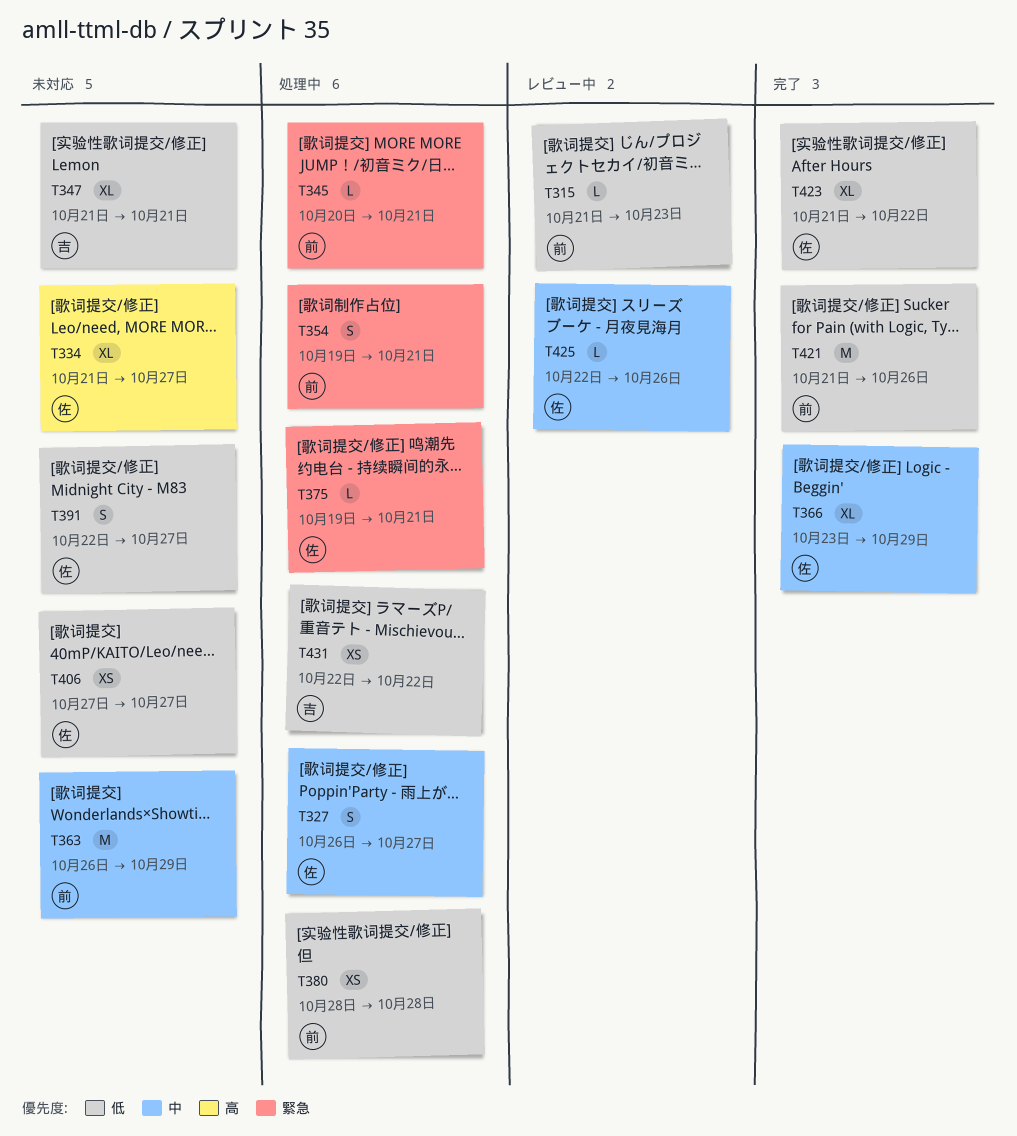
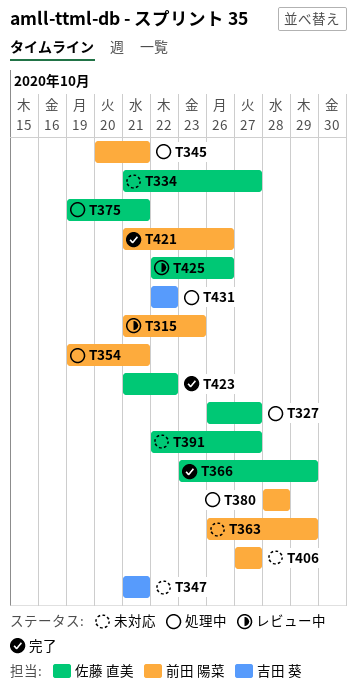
T406, owner: 佐藤 直美 -> 前田 陽菜

